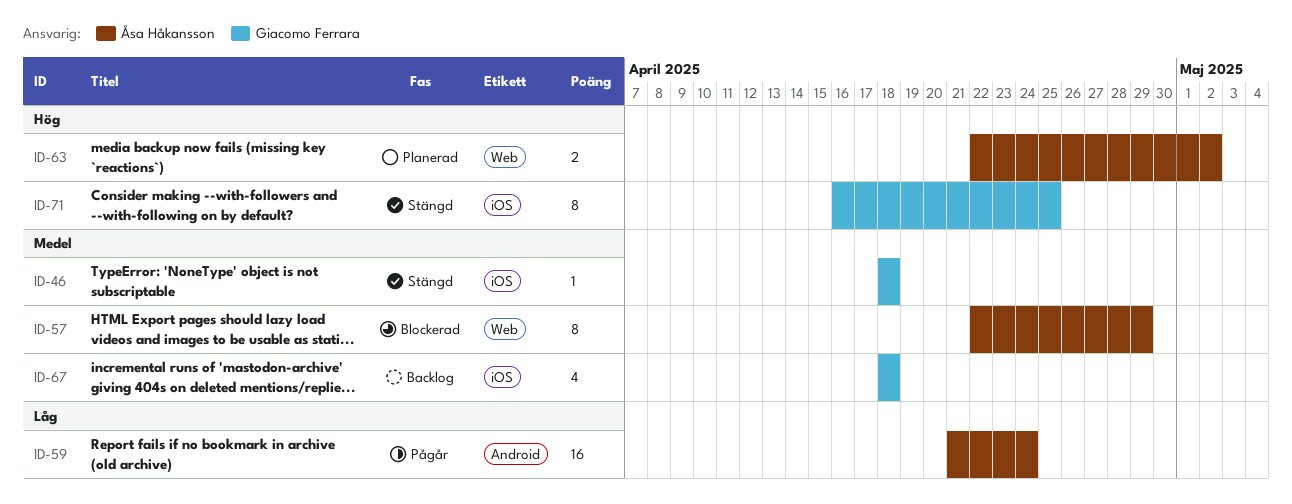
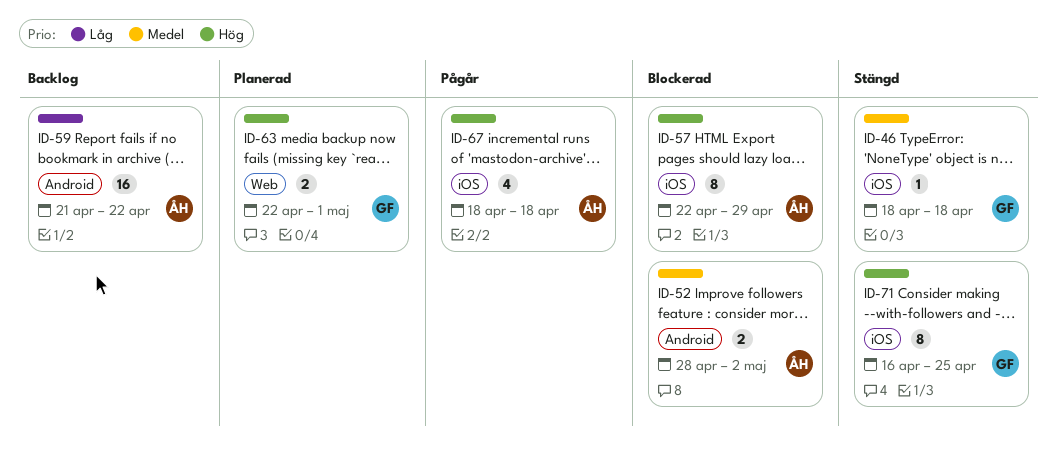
ID-52: none -> present
ID-57, priority: Medel -> Hög
ID-57, label: Web -> iOS
ID-59, status: Pågår -> Backlog
ID-59, due: Apr 24 -> Apr 22
ID-63, owner: Åsa Håkansson -> Giacomo Ferrara
ID-63, due: May 2 -> May 1
ID-67, status: Backlog -> Pågår
ID-67, owner: Giacomo Ferrara -> Åsa Håkansson
ID-67, priority: Medel -> Hög

